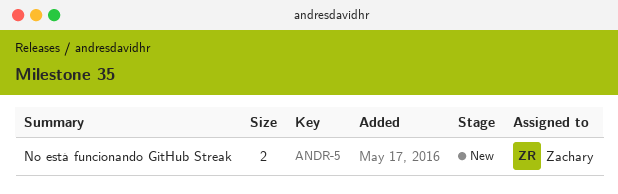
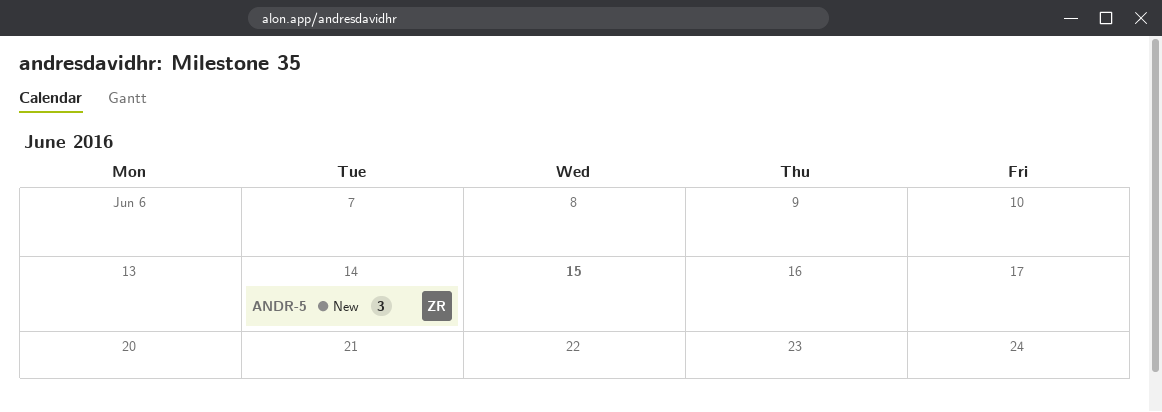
ANDR-5, estimate: 2 -> 3

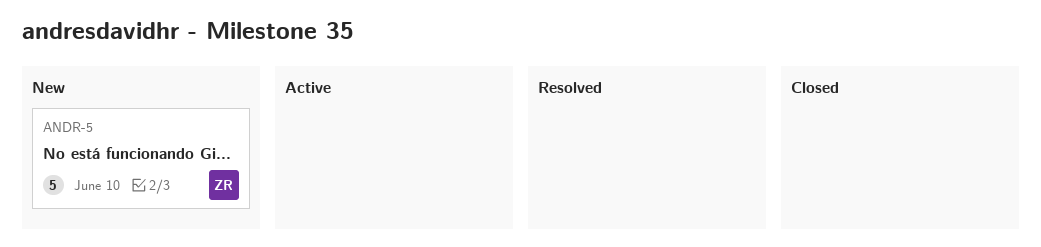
ANDR-5, estimate: 3 -> 5
ANDR-5, due: Jun 14 -> Jun 10

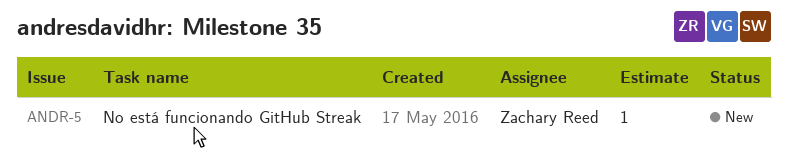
ANDR-5, estimate: 5 -> 1

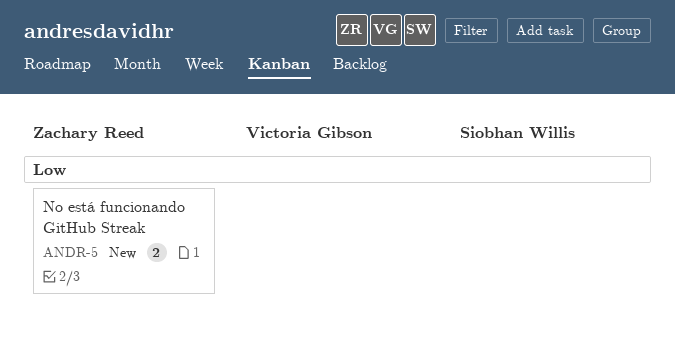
ANDR-5, estimate: 1 -> 2

